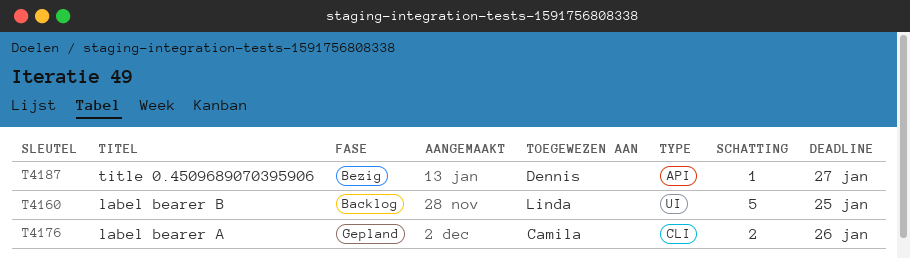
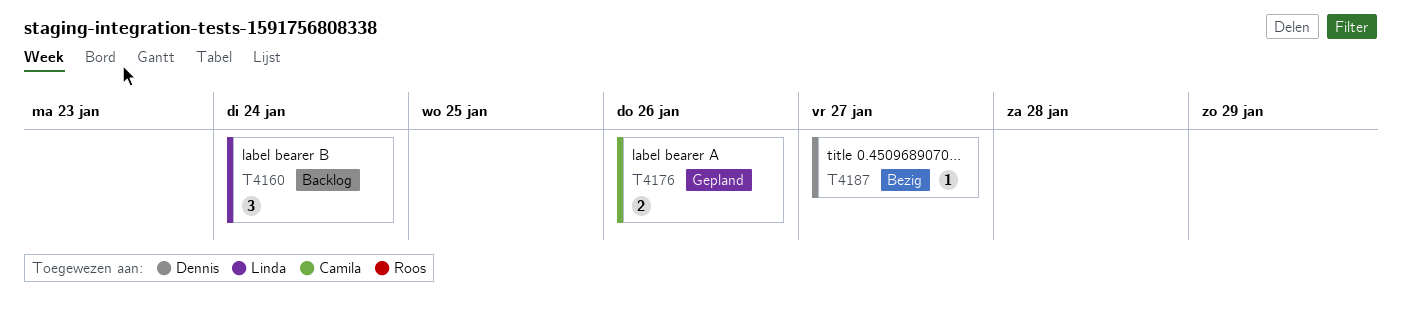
T4160, estimate: 5 -> 3
T4160, due: Jan 25 -> Jan 24

